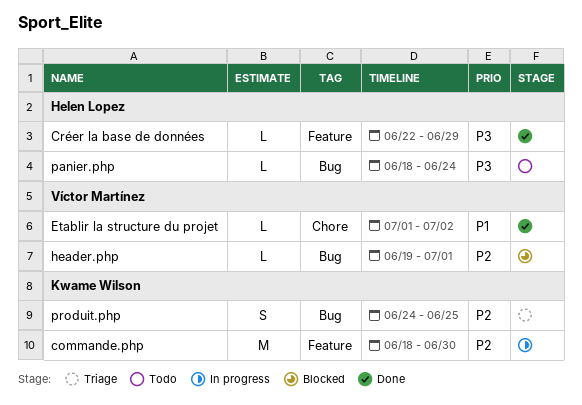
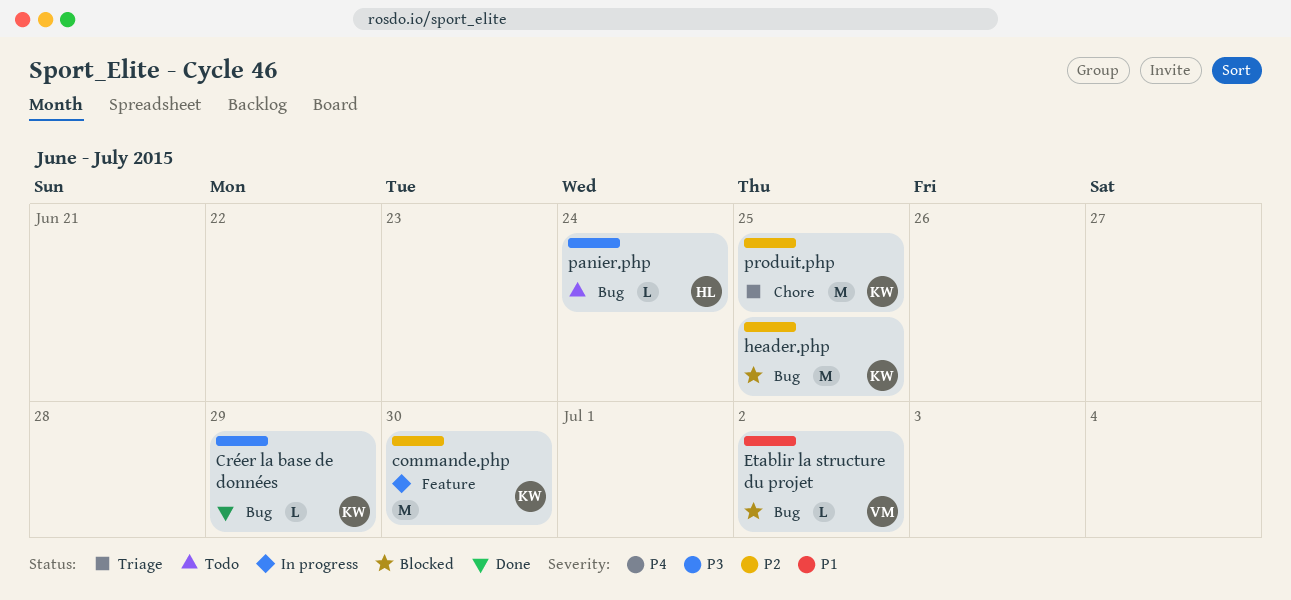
Créer la base de données, owner: Helen Lopez -> Kwame Wilson
Créer la base de données, label: Feature -> Bug
Etablir la structure du projet, status: Done -> Blocked
Etablir la structure du projet, label: Chore -> Bug
header.php, owner: Víctor Martínez -> Kwame Wilson
header.php, estimate: L -> M
header.php, due: Jul 1 -> Jun 25
produit.php, label: Bug -> Chore
produit.php, estimate: S -> M

